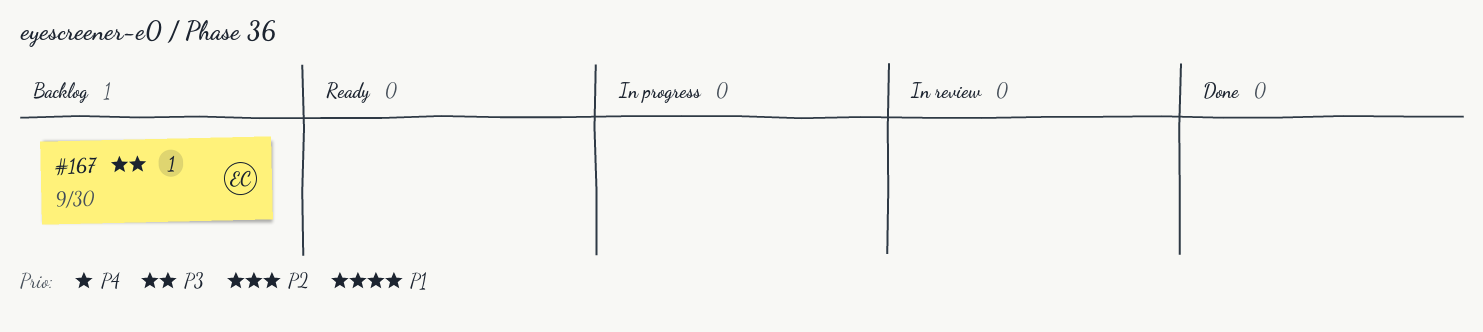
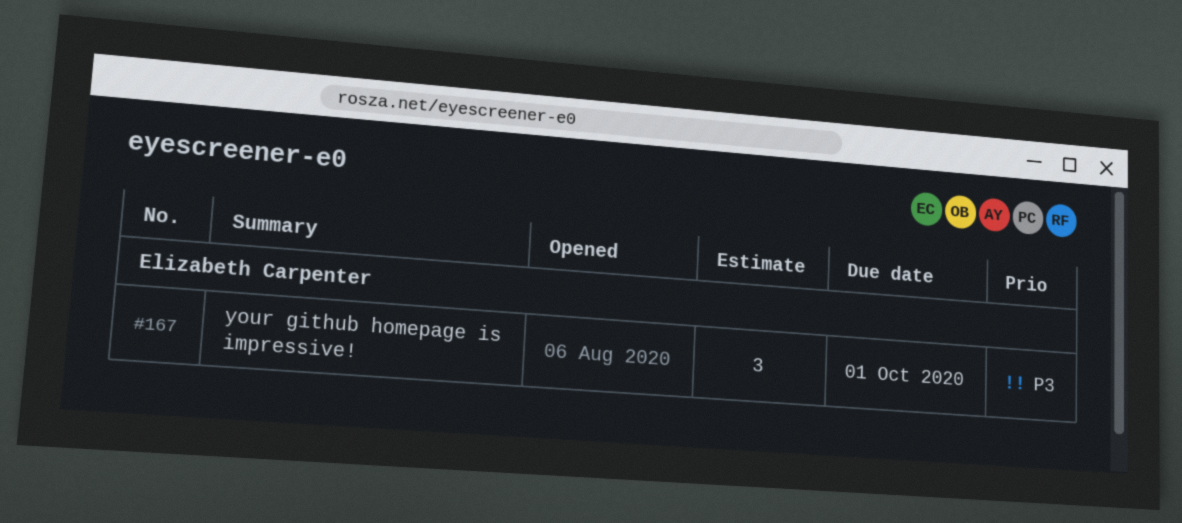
#167, estimate: 1 -> 3
#167, due: Sep 30 -> Oct 1

